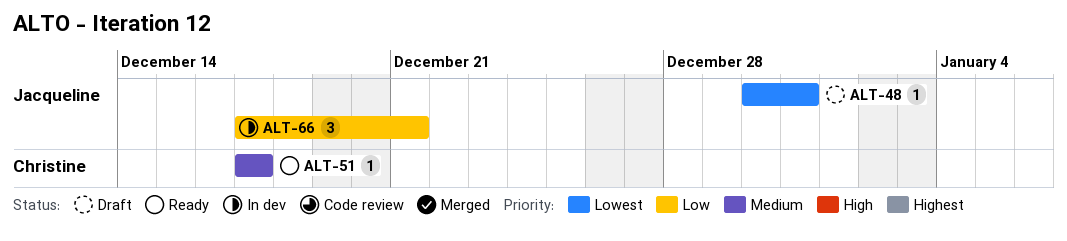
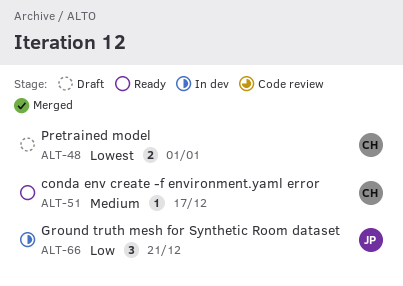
ALT-48, owner: Jacqueline -> Christine
ALT-48, estimate: 1 -> 2
ALT-48, due: Dec 31 -> Jan 1

